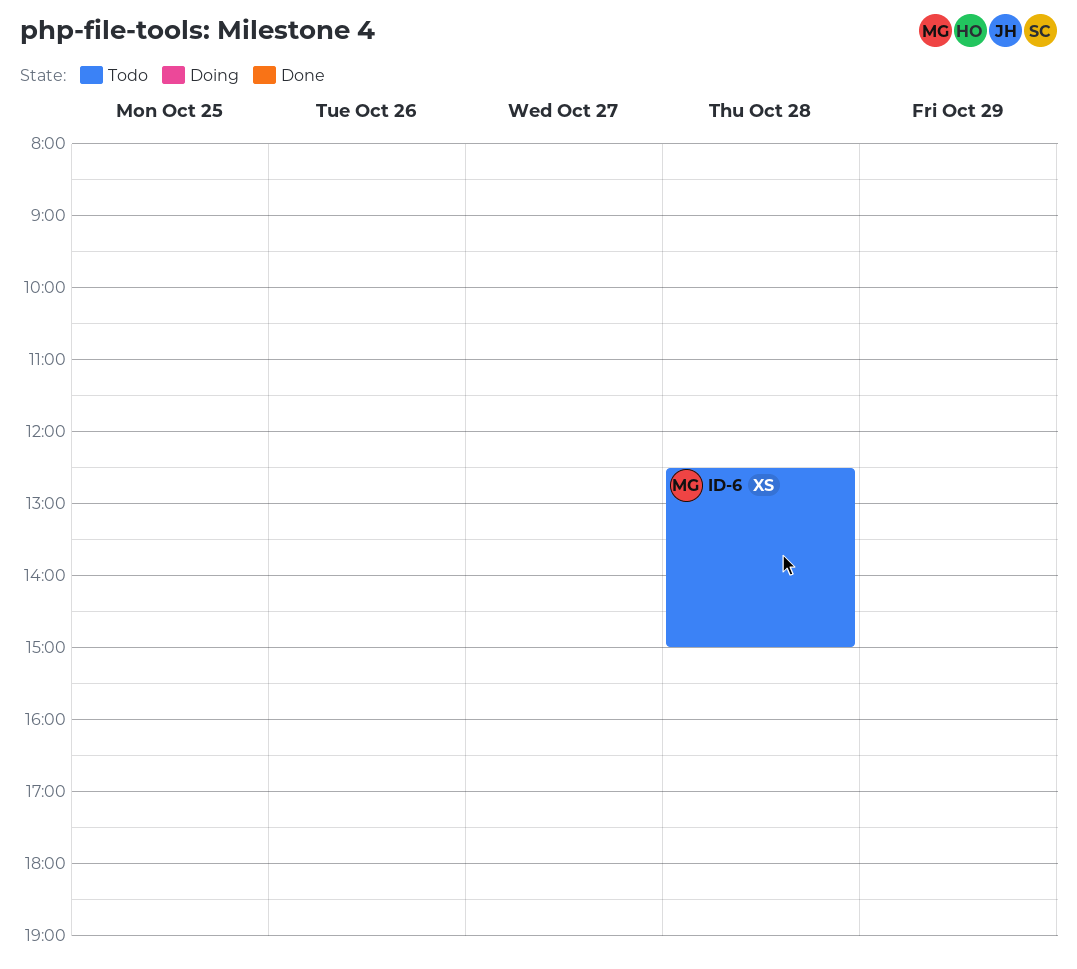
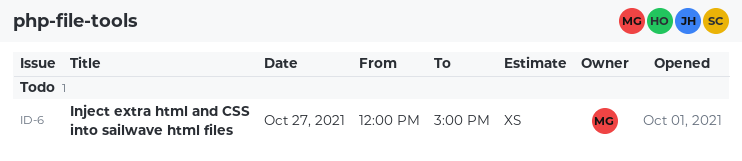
ID-6, day: Oct 28 -> Oct 27
ID-6, begins: 12:30 -> 12:00

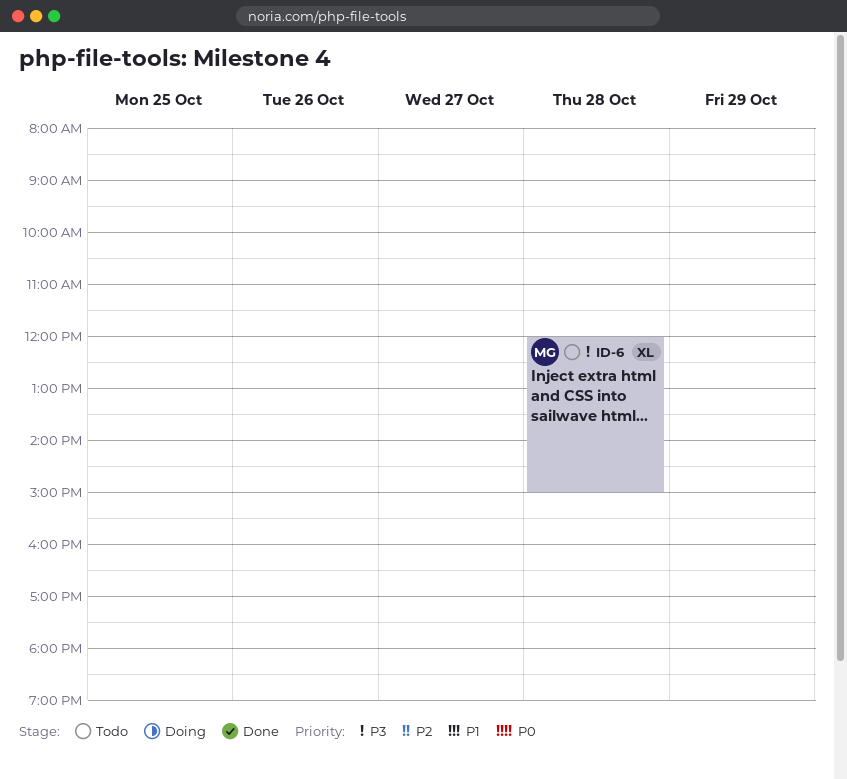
ID-6, estimate: XS -> XL
ID-6, day: Oct 27 -> Oct 28

